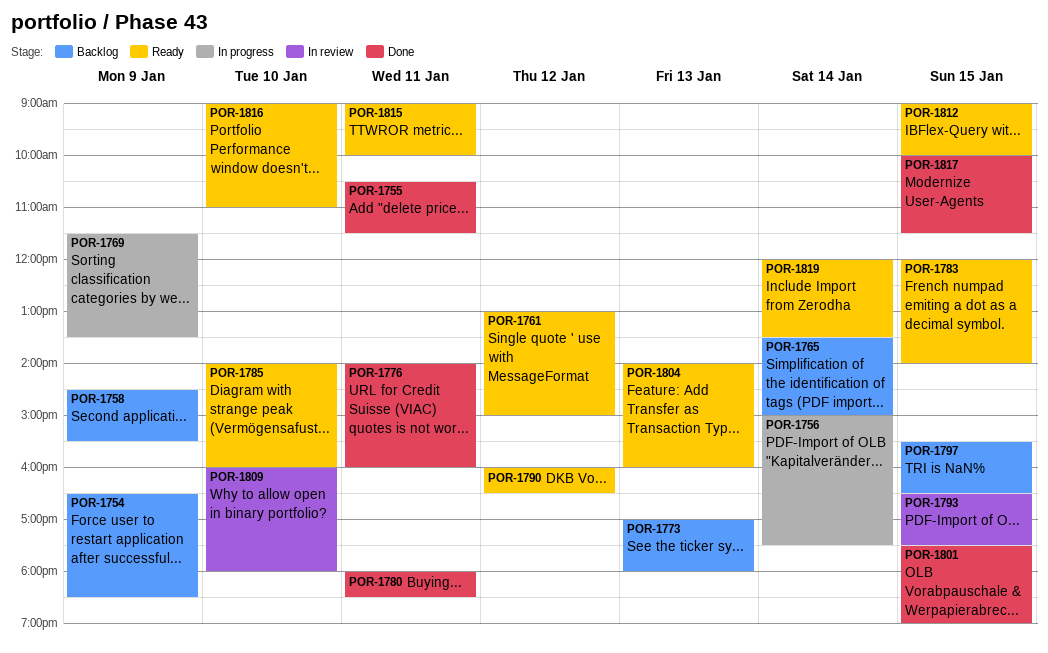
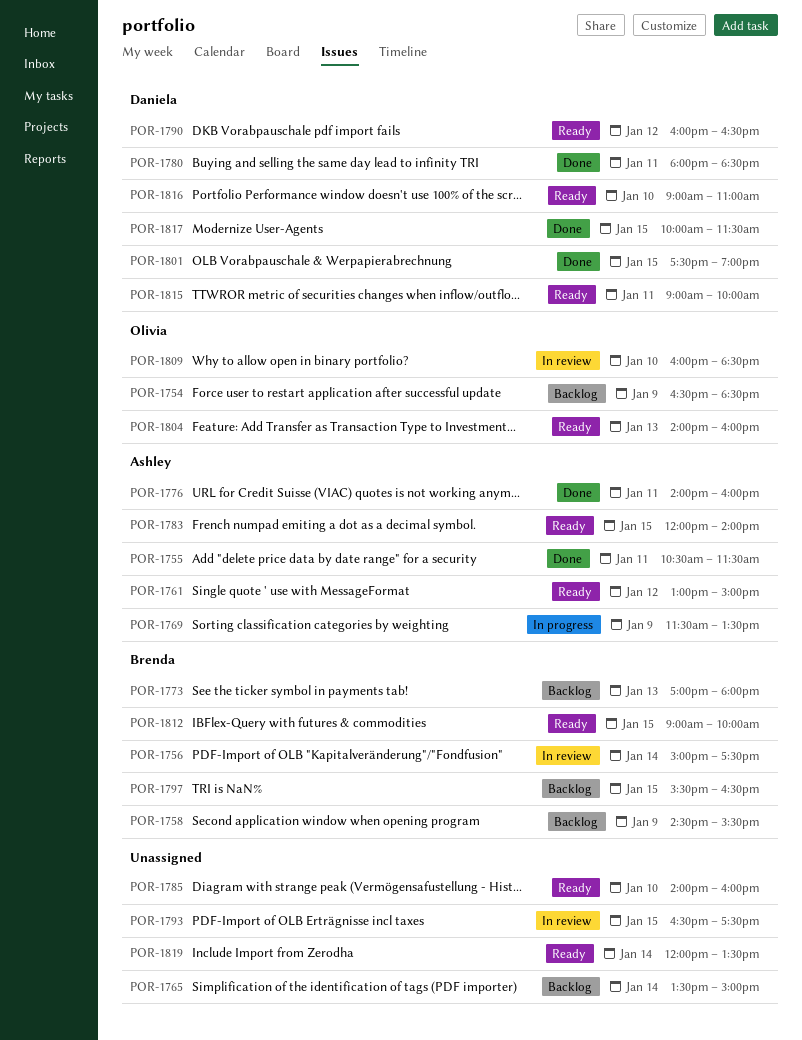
POR-1756, status: In progress -> In review
POR-1809, ends: 18:00 -> 18:30

